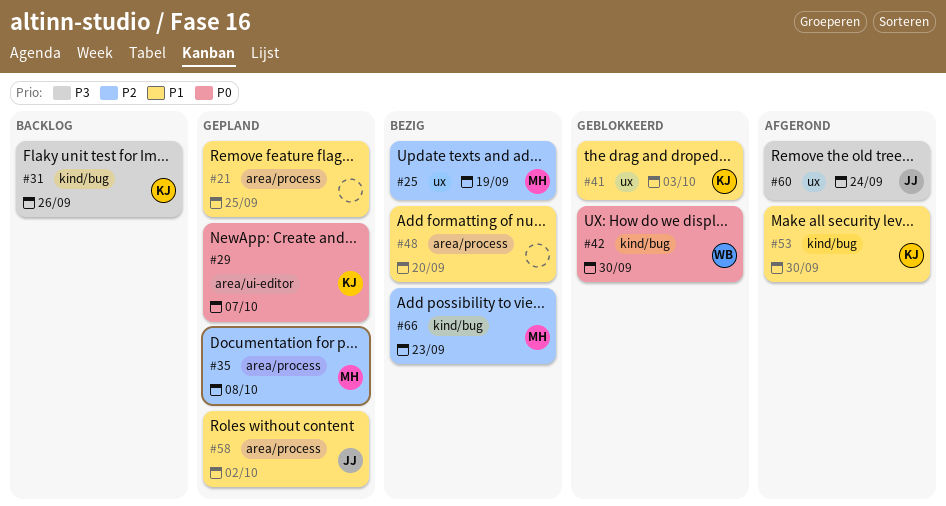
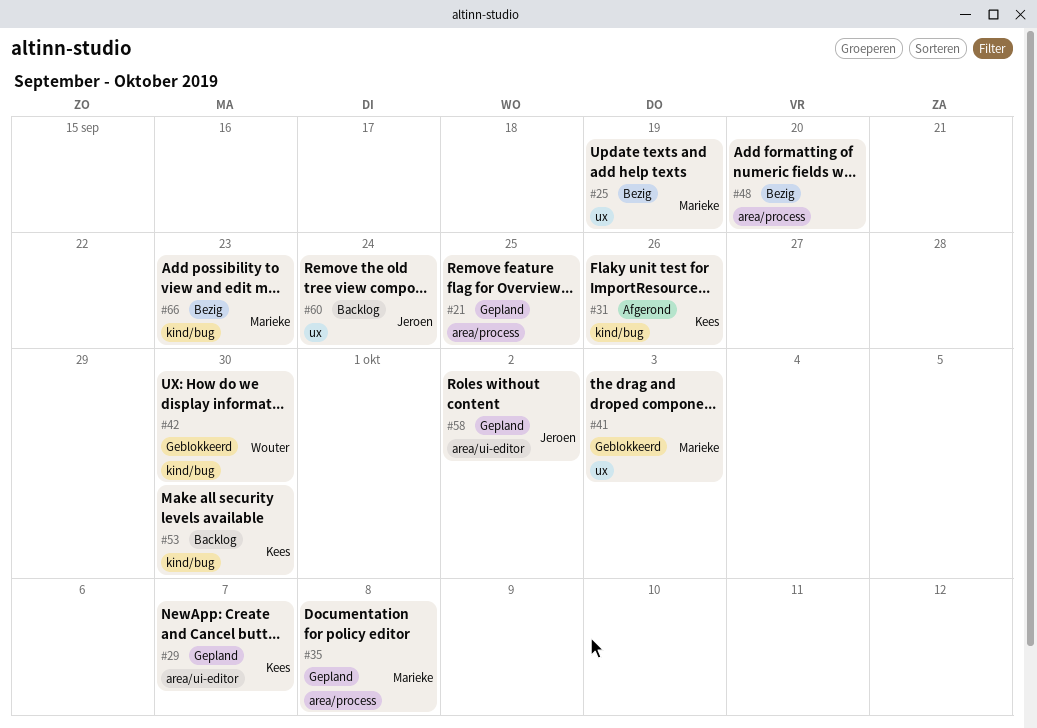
#31, status: Backlog -> Afgerond
#41, owner: Kees -> Marieke
#53, status: Afgerond -> Backlog
#58, label: area/process -> area/ui-editor
#60, status: Afgerond -> Backlog

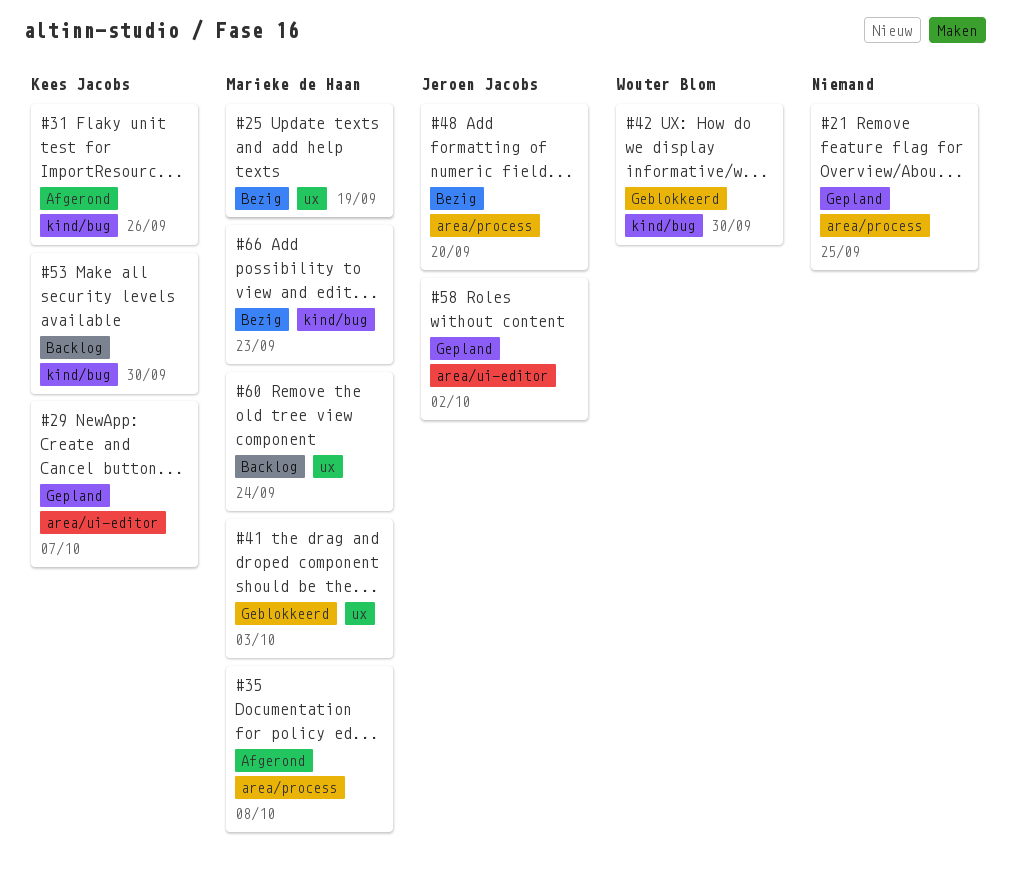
#35, status: Gepland -> Afgerond
#48, owner: none -> Jeroen Jacobs
#60, owner: Jeroen Jacobs -> Marieke de Haan

